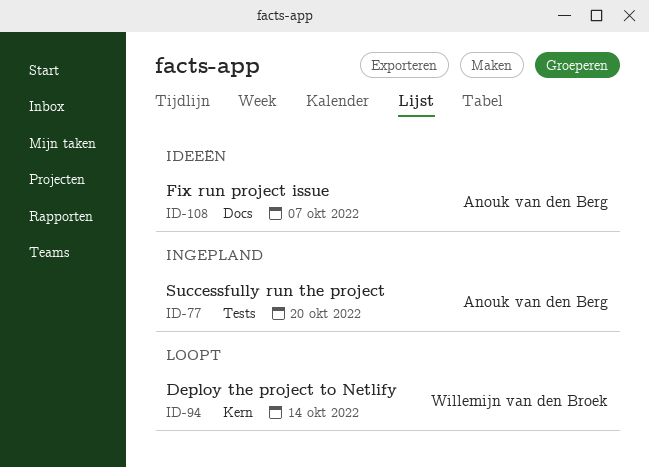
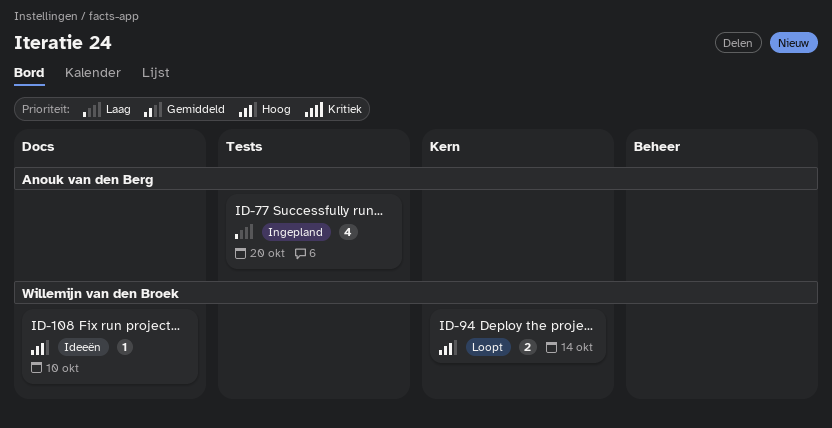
ID-108, owner: Anouk van den Berg -> Willemijn van den Broek
ID-108, due: Oct 7 -> Oct 10

